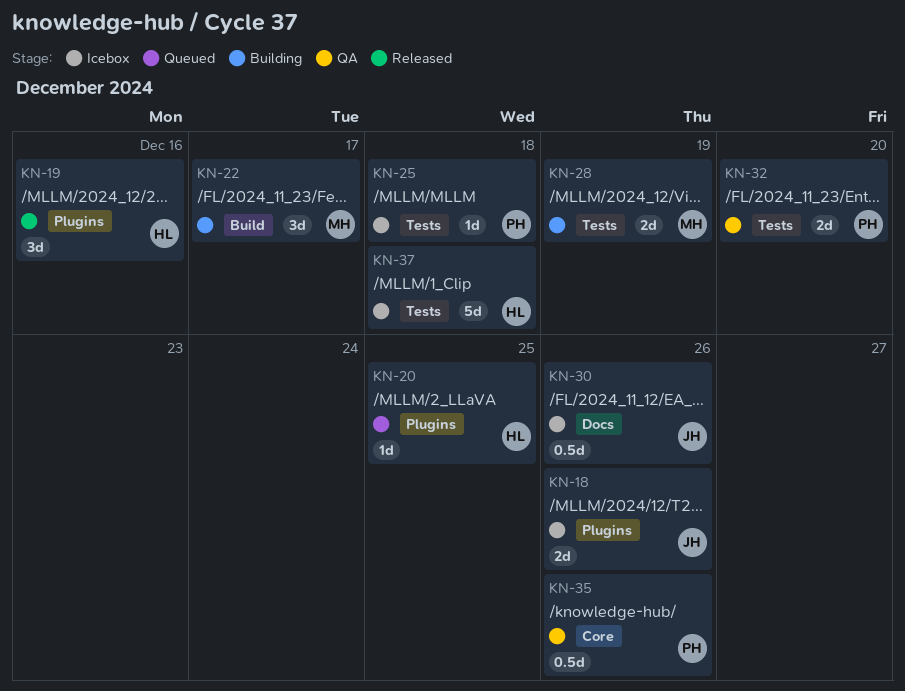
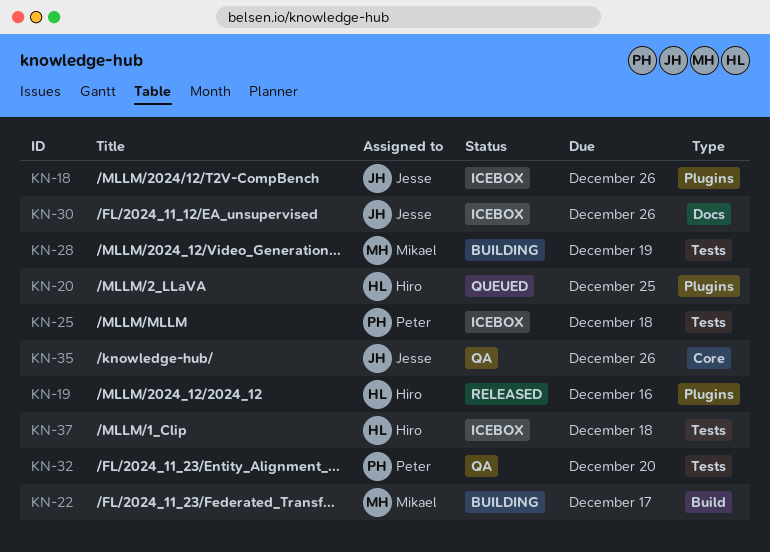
KN-35, owner: Peter -> Jesse

